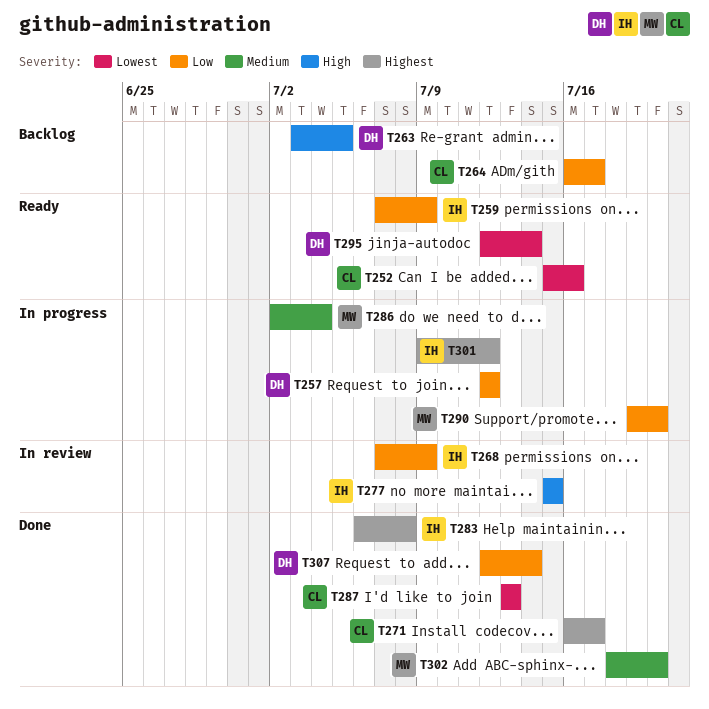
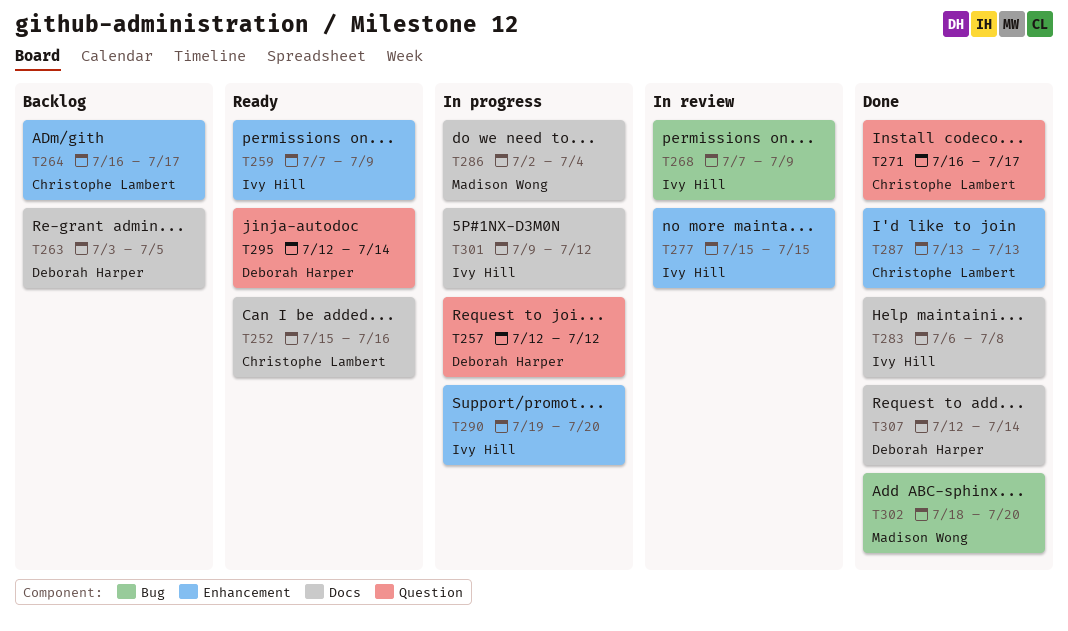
T290, owner: Madison Wong -> Ivy Hill

